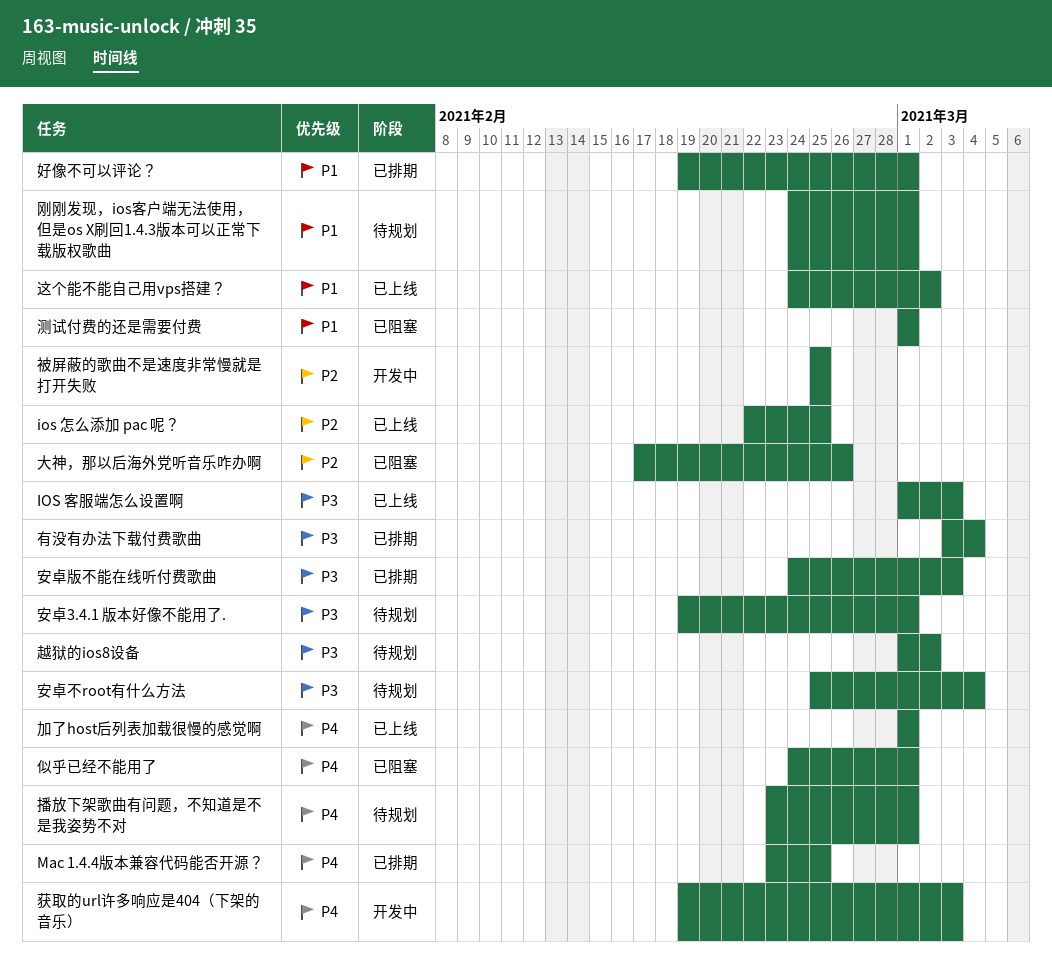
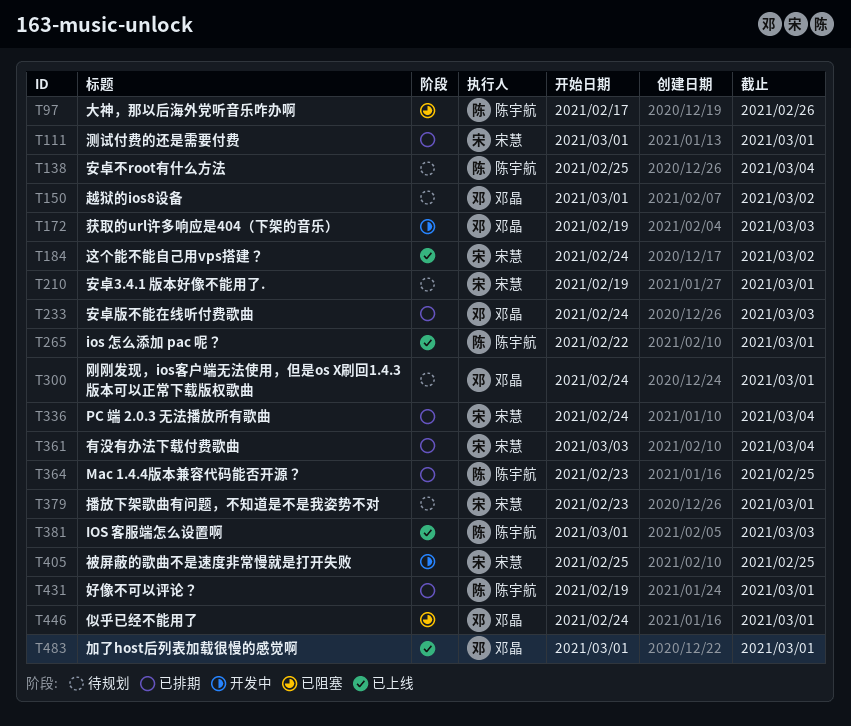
ios 怎么添加 pac 呢？, due: Feb 25 -> Mar 1
PC 端 2.0.3 无法播放所有歌曲: none -> present
测试付费的还是需要付费, status: 已阻塞 -> 已排期

